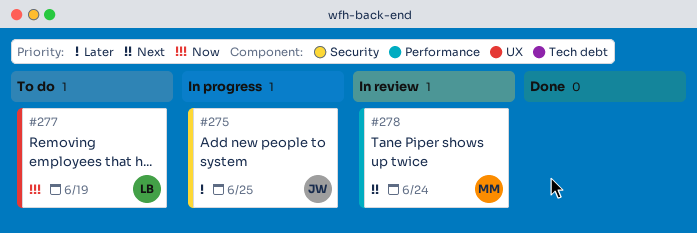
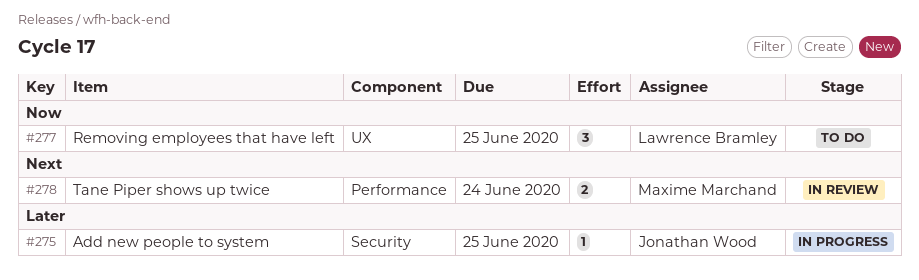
#277, due: Jun 19 -> Jun 25

